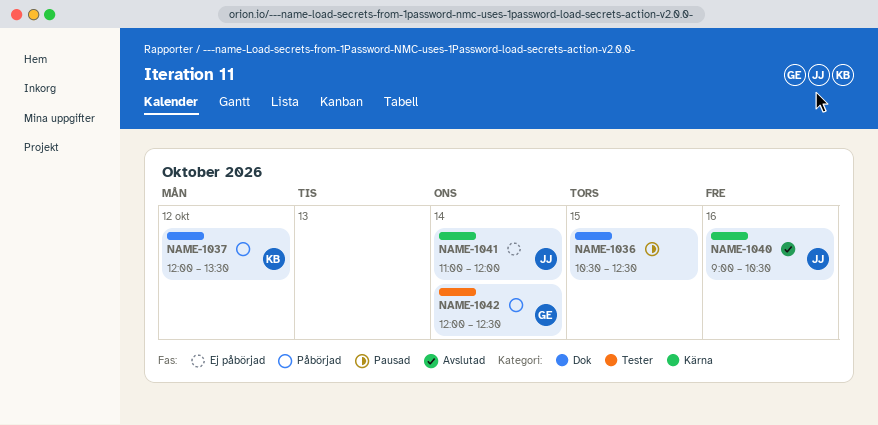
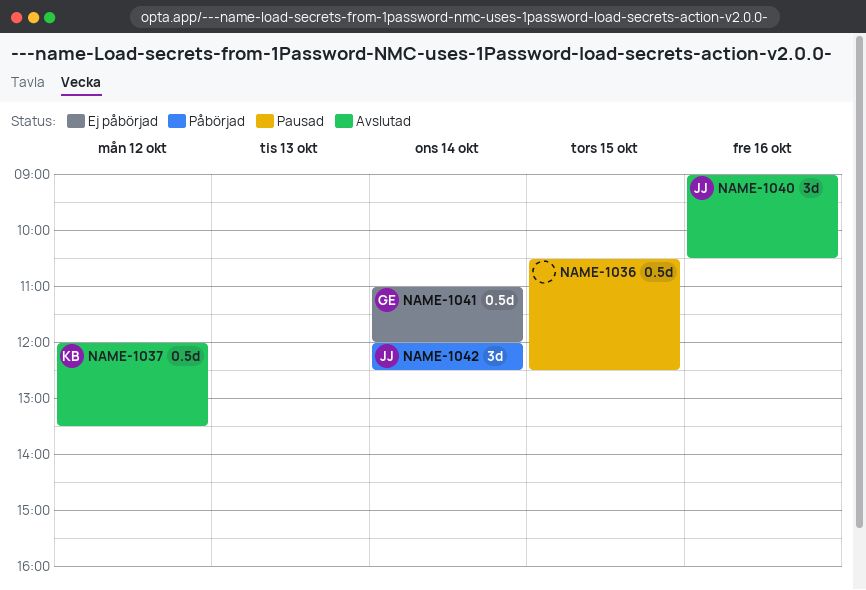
NAME-1037, status: Påbörjad -> Avslutad
NAME-1041, owner: JJ -> GE
NAME-1042, owner: GE -> JJ

